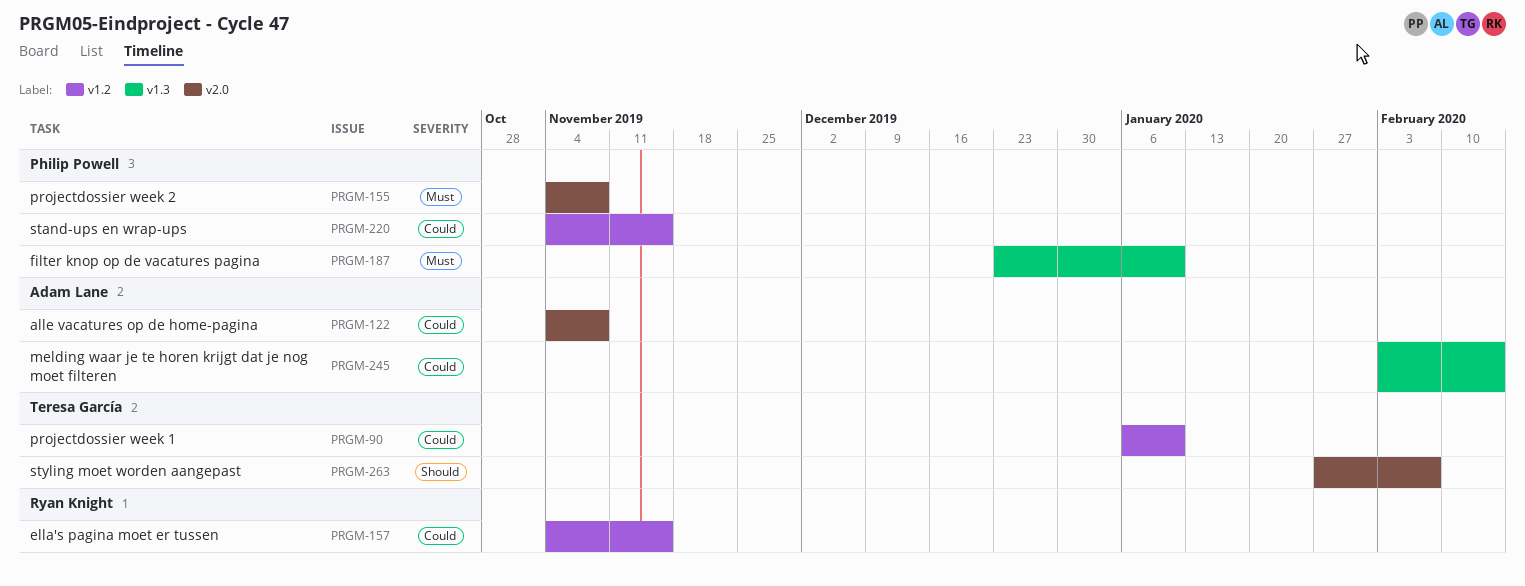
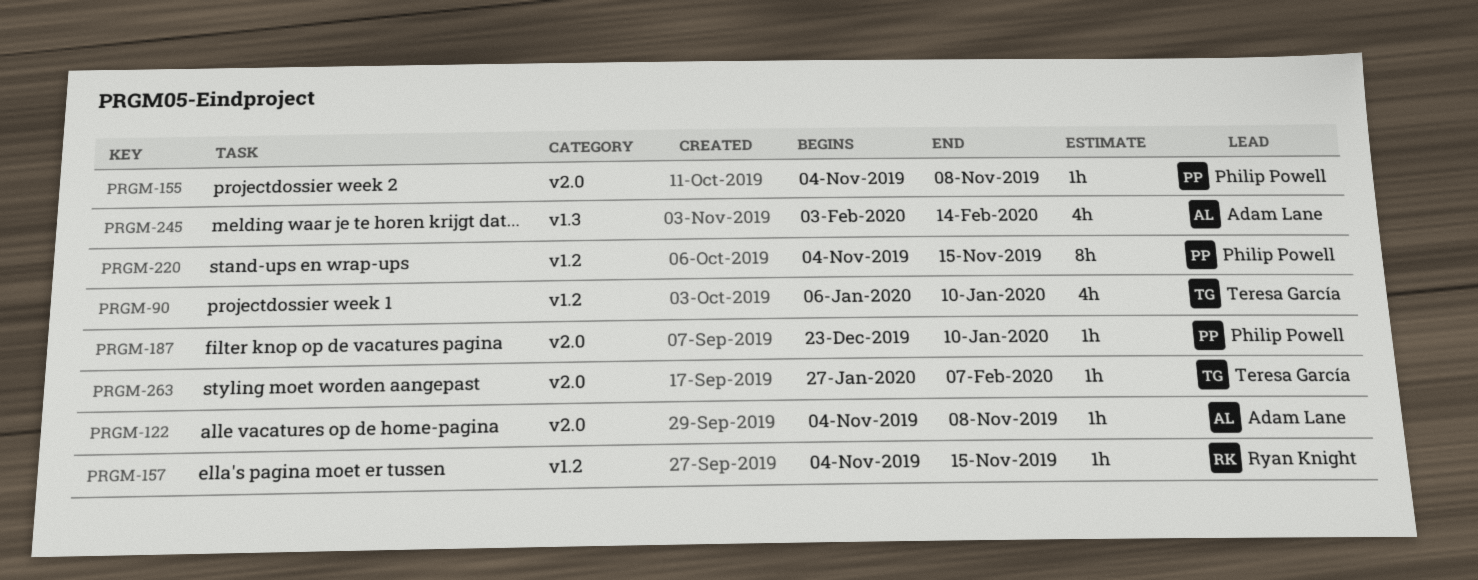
PRGM-187, label: v1.3 -> v2.0

